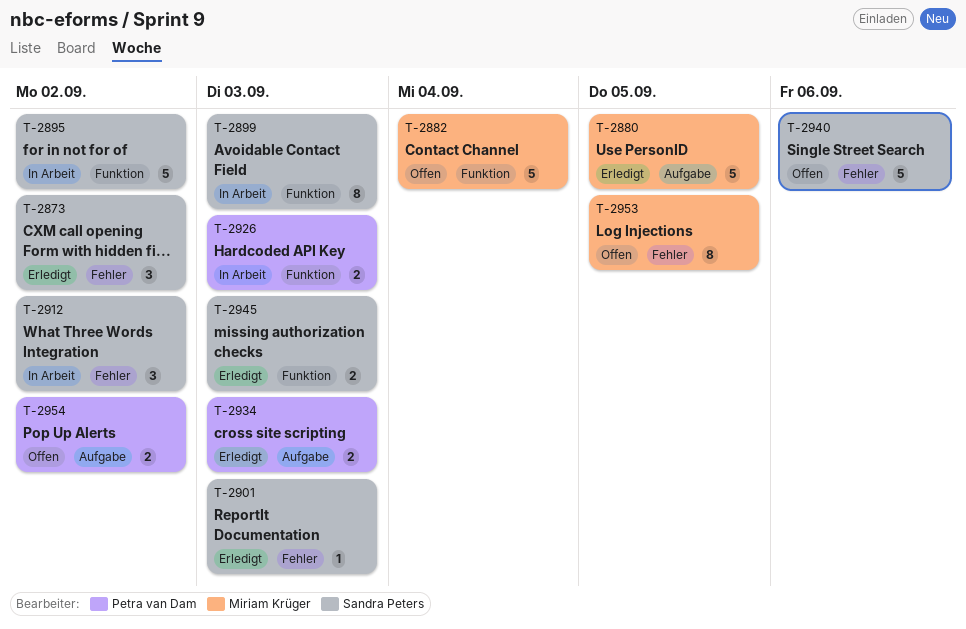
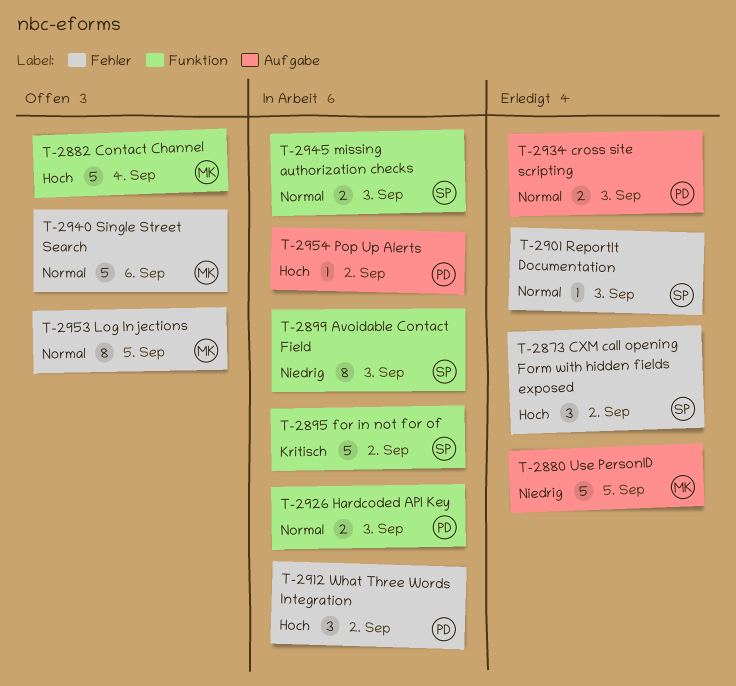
T-2912, owner: Sandra Peters -> Petra van Dam
T-2940, owner: Sandra Peters -> Miriam Krüger
T-2945, status: Erledigt -> In Arbeit
T-2954, status: Offen -> In Arbeit
T-2954, estimate: 2 -> 1

